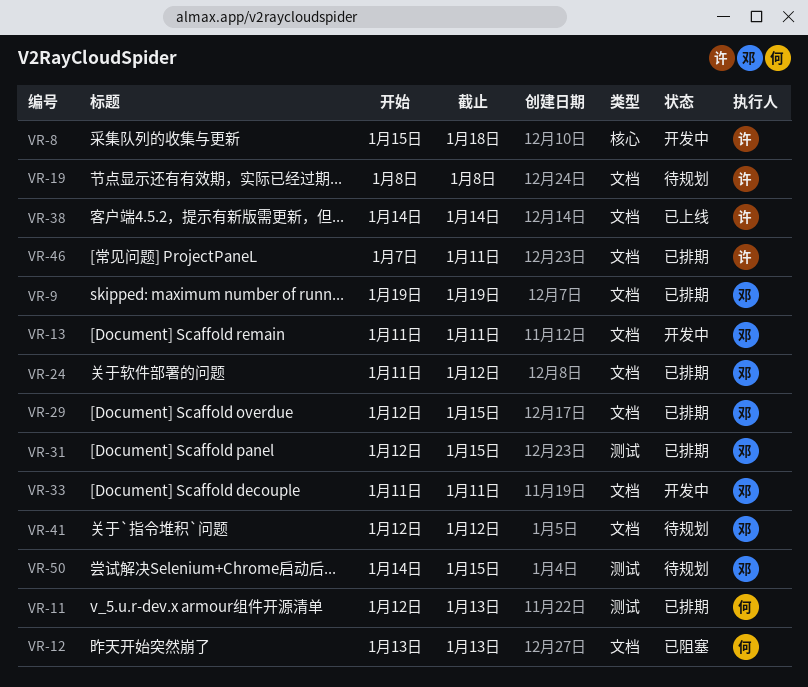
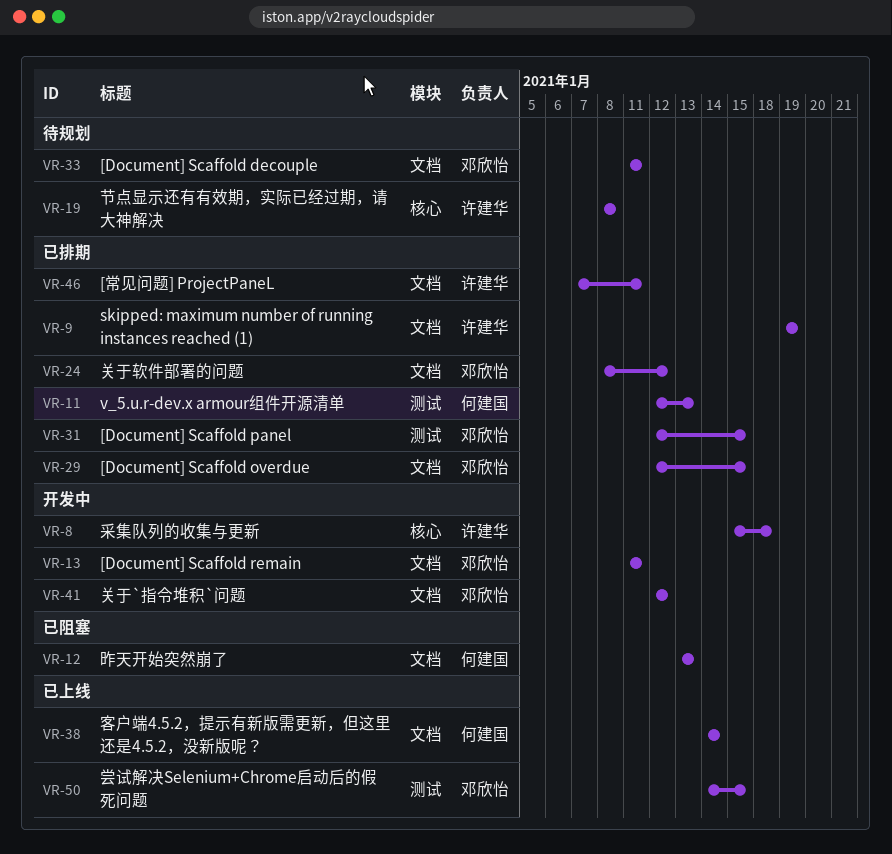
VR-9, owner: 邓欣怡 -> 许建华
VR-19, label: 文档 -> 核心
VR-24, start: Jan 11 -> Jan 8
VR-33, status: 开发中 -> 待规划
VR-38, owner: 许建华 -> 何建国
VR-41, status: 待规划 -> 开发中
VR-50, status: 待规划 -> 已上线

